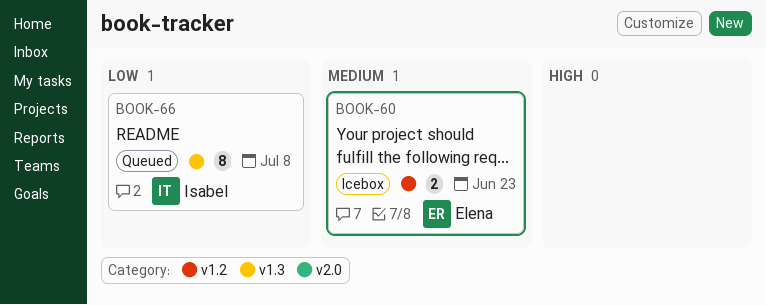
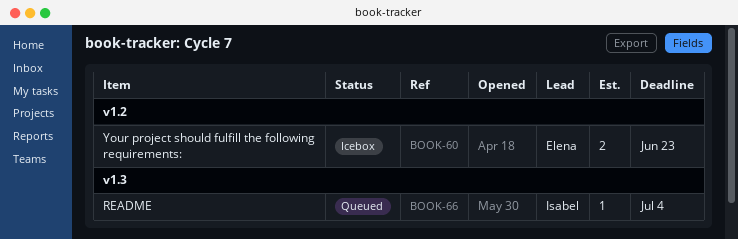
BOOK-66, estimate: 8 -> 1
BOOK-66, due: Jul 8 -> Jul 4

